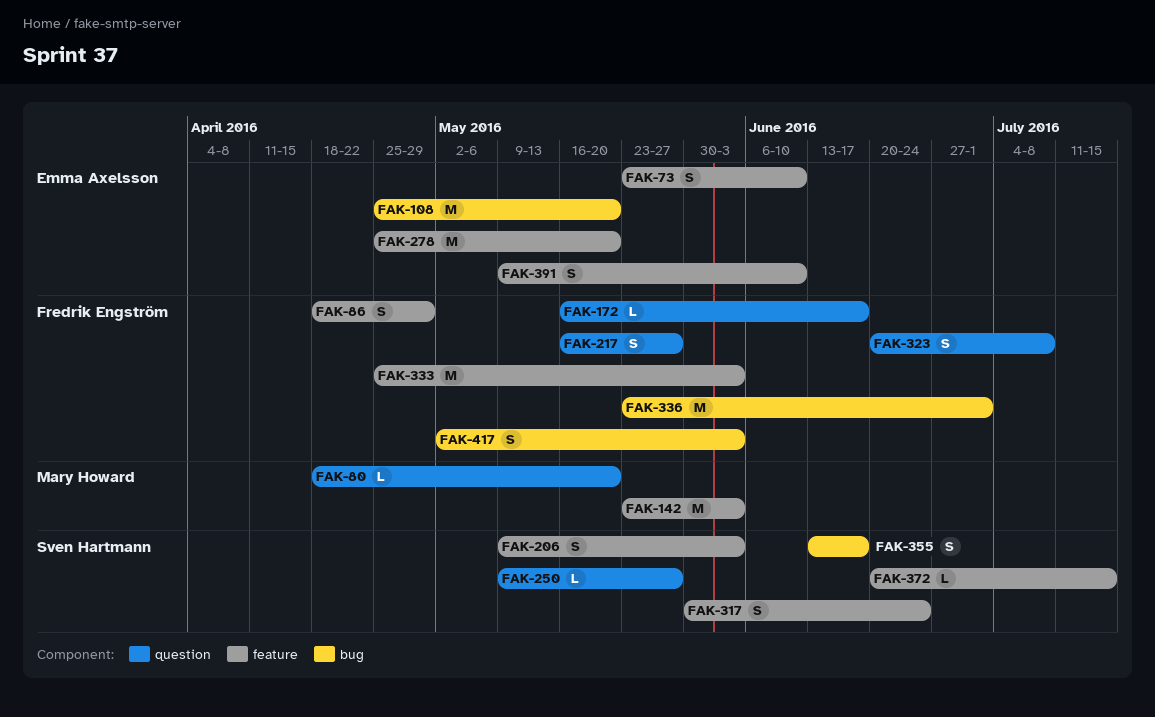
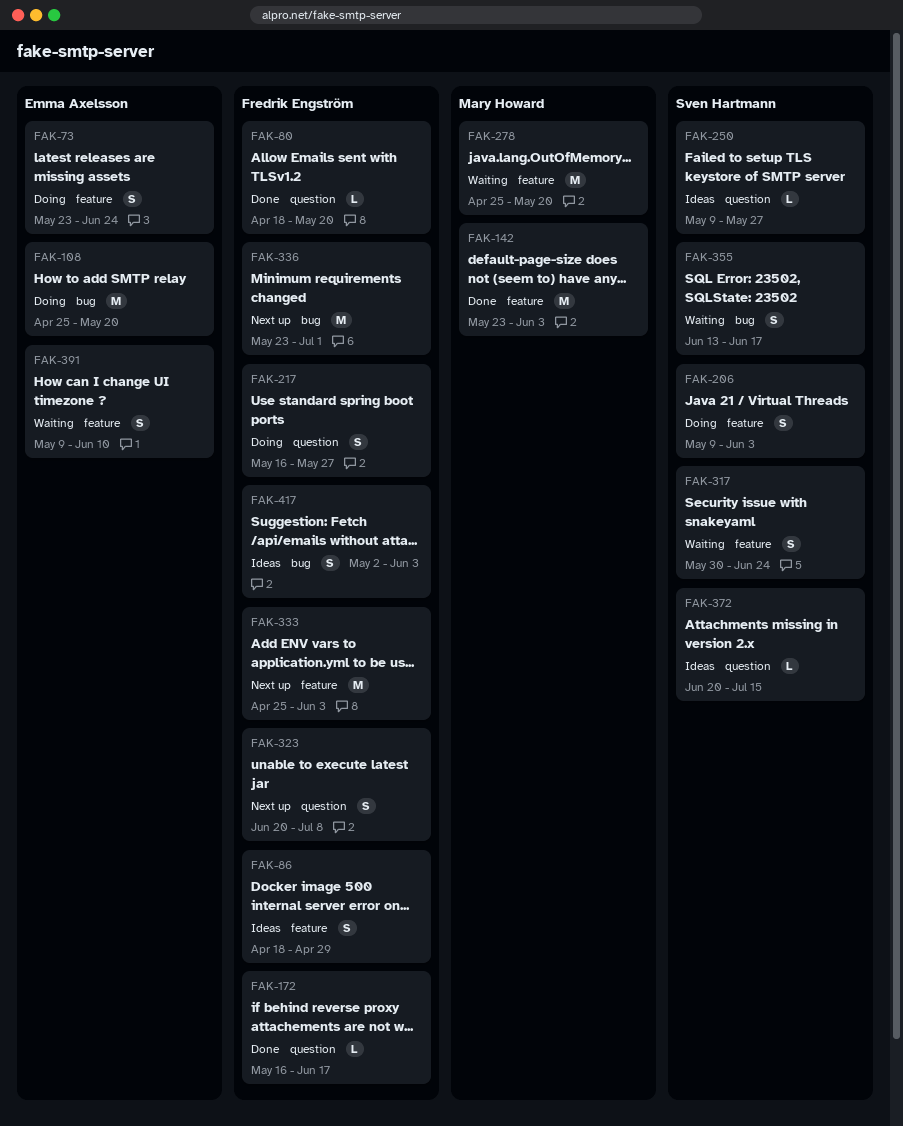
FAK-73, due: Jun 10 -> Jun 24
FAK-80, owner: Mary Howard -> Fredrik Engström
FAK-278, owner: Emma Axelsson -> Mary Howard
FAK-372, label: feature -> question

